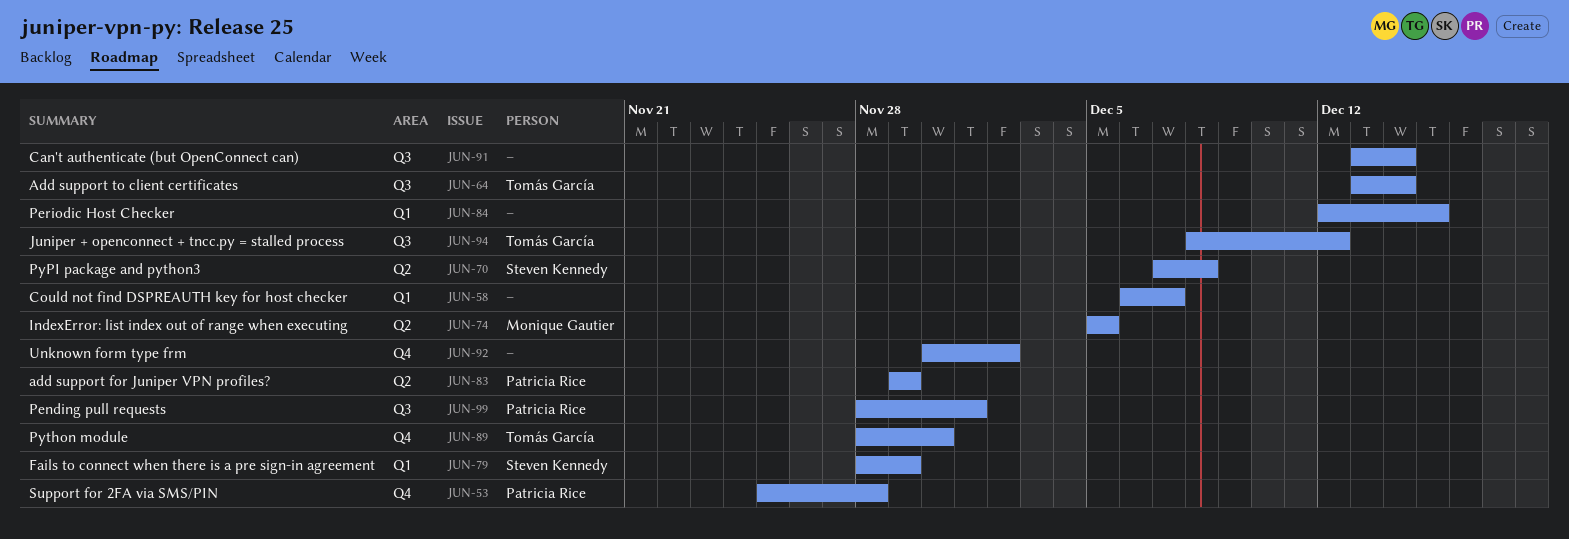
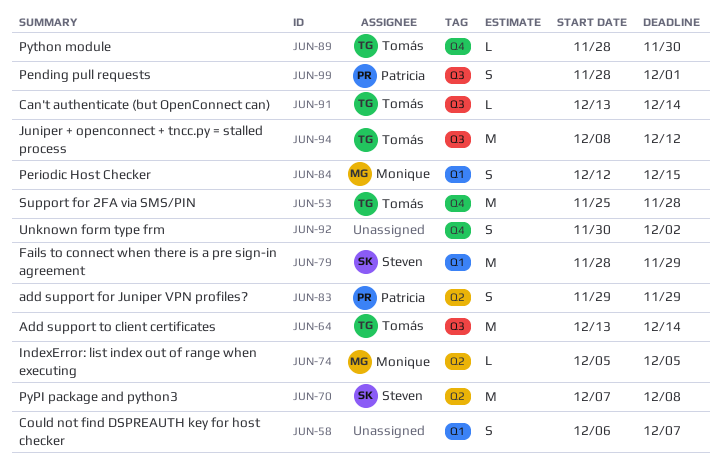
JUN-53, owner: Patricia Rice -> Tomás García
JUN-84, owner: none -> Monique Gautier
JUN-91, owner: none -> Tomás García

